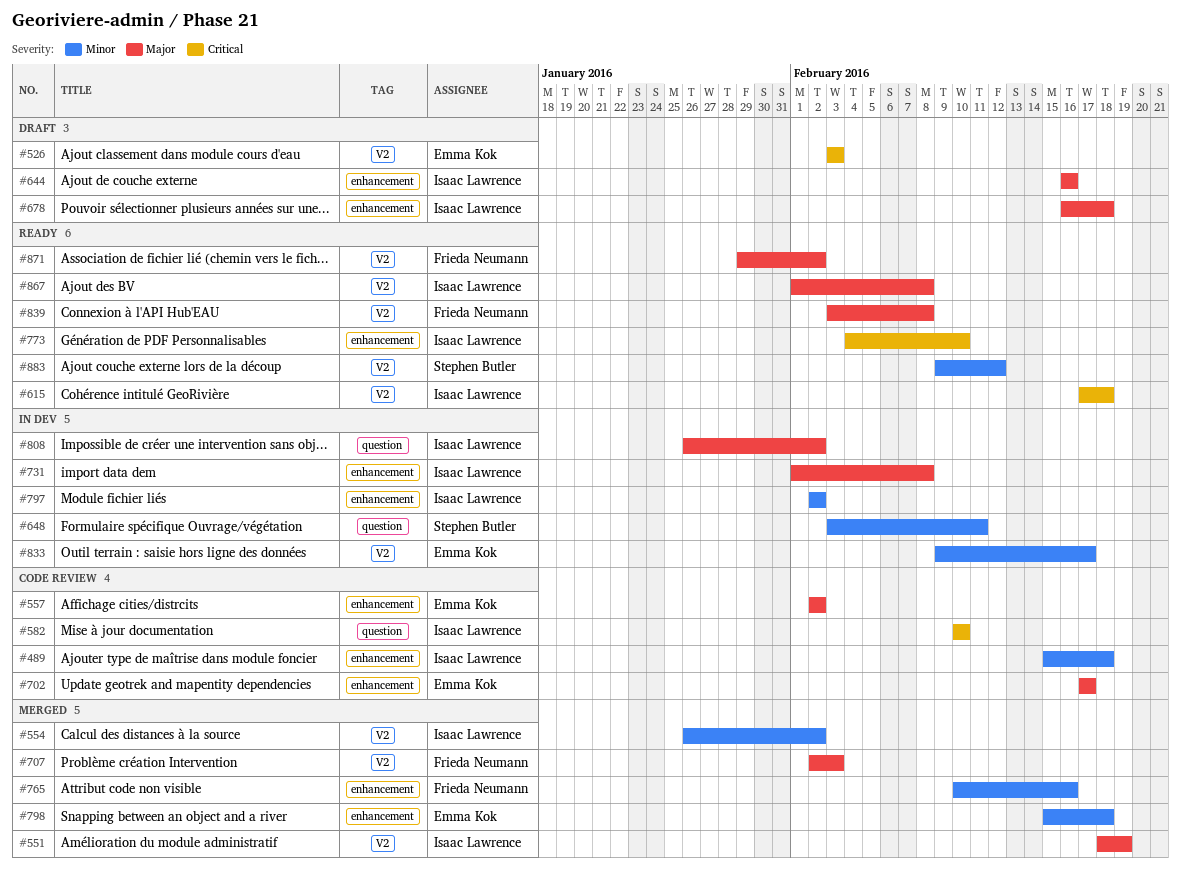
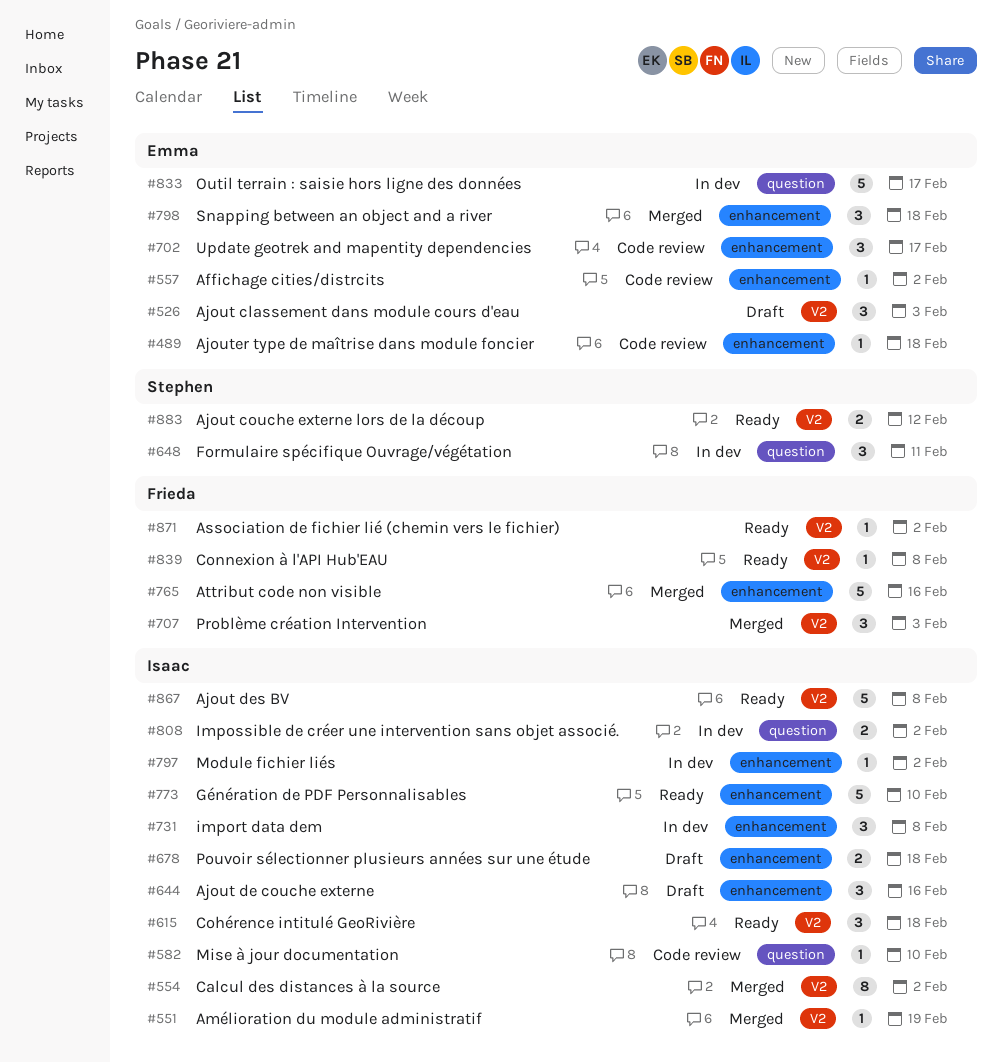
#489, owner: Isaac Lawrence -> Emma Kok
#833, label: V2 -> question

